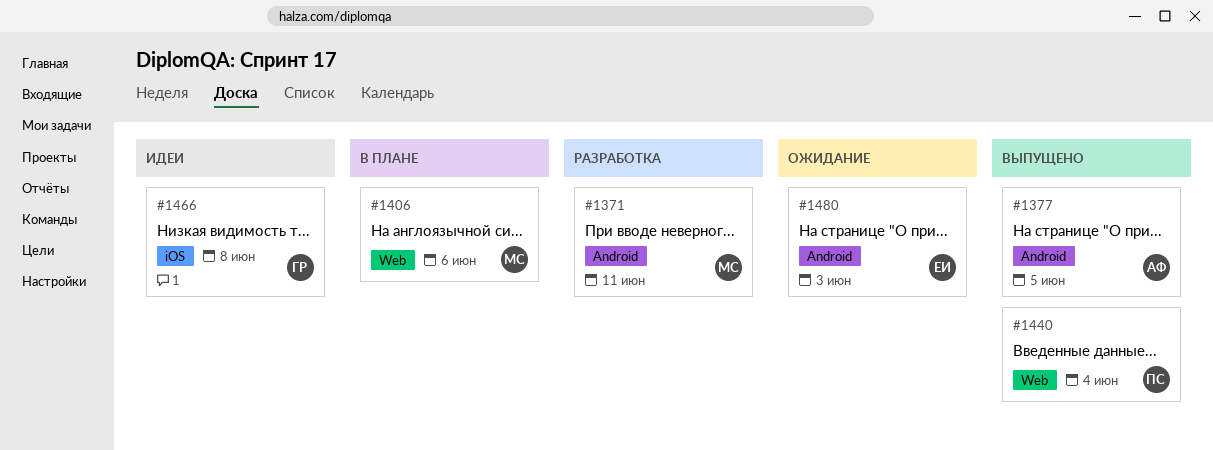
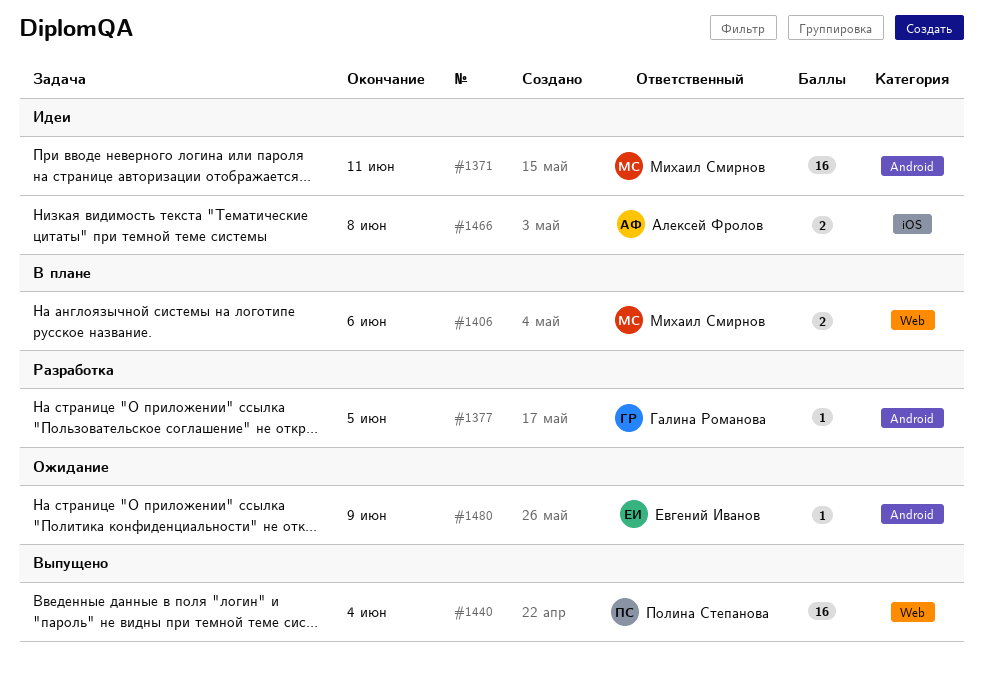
#1371, status: Разработка -> Идеи
#1377, status: Выпущено -> Разработка
#1377, owner: Алексей Фролов -> Галина Романова
#1466, owner: Галина Романова -> Алексей Фролов
#1480, due: Jun 3 -> Jun 9

